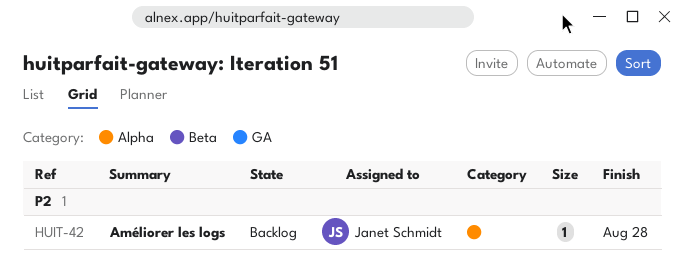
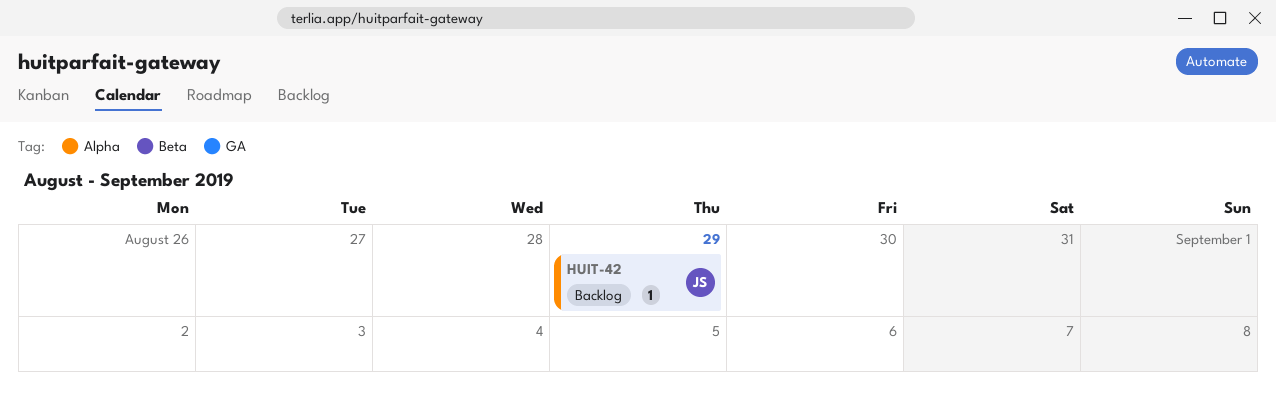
HUIT-42, due: Aug 28 -> Aug 29

